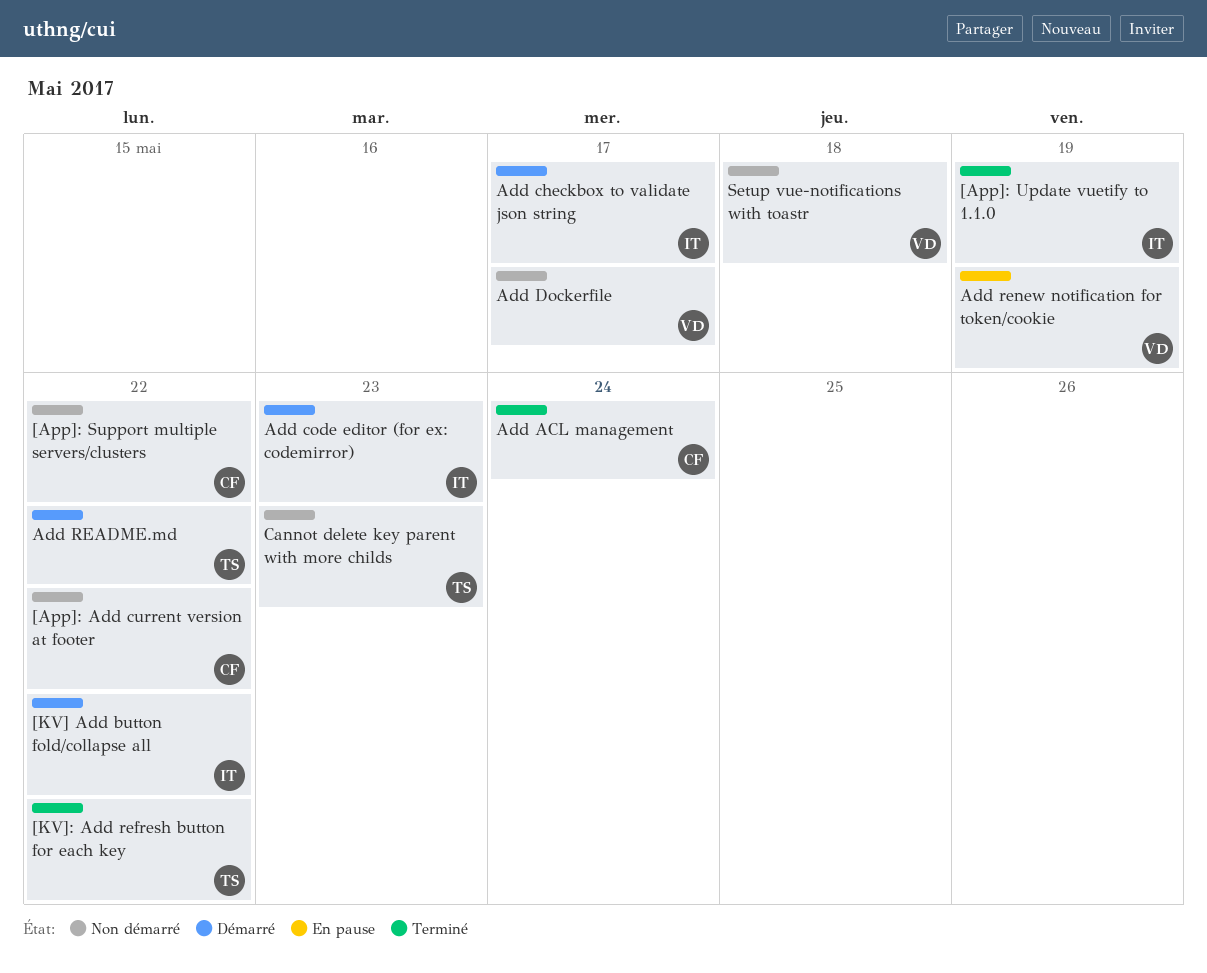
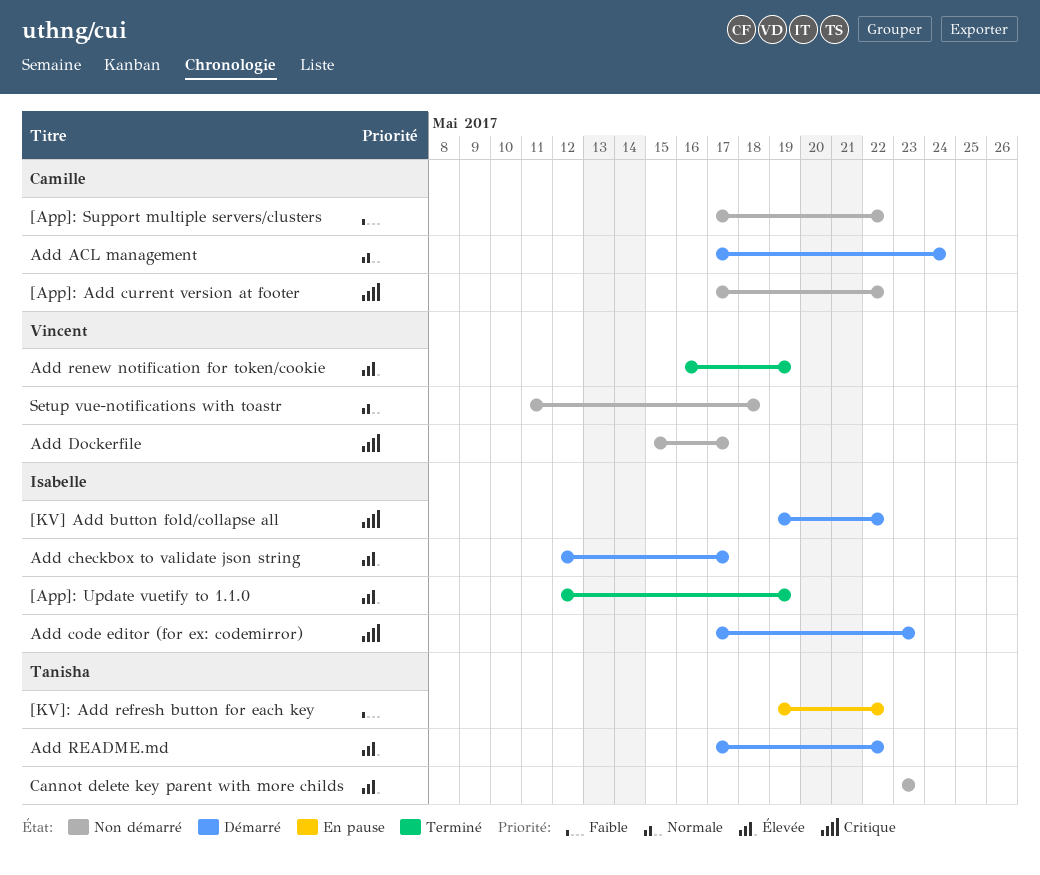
[KV]: Add refresh button for each key, status: Terminé -> En pause
Add ACL management, status: Terminé -> Démarré
Add renew notification for token/cookie, status: En pause -> Terminé

